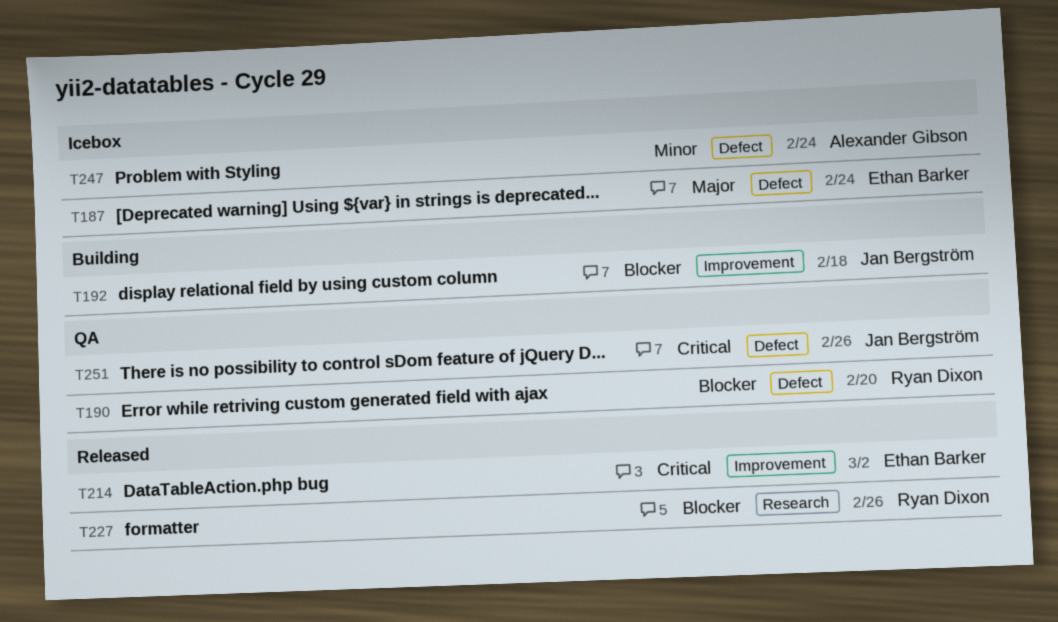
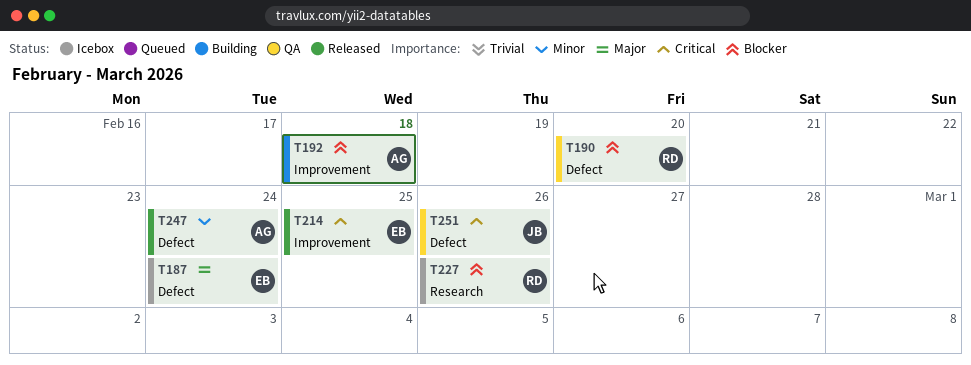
T192, owner: Jan Bergström -> Alexander Gibson
T214, due: Mar 2 -> Feb 25
T227, status: Released -> Icebox
T247, status: Icebox -> Released

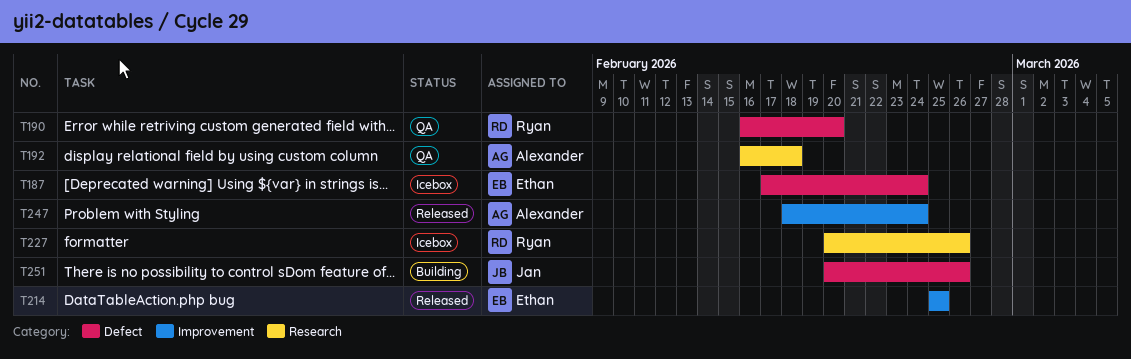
T192, status: Building -> QA
T192, label: Improvement -> Research
T247, label: Defect -> Improvement
T251, status: QA -> Building

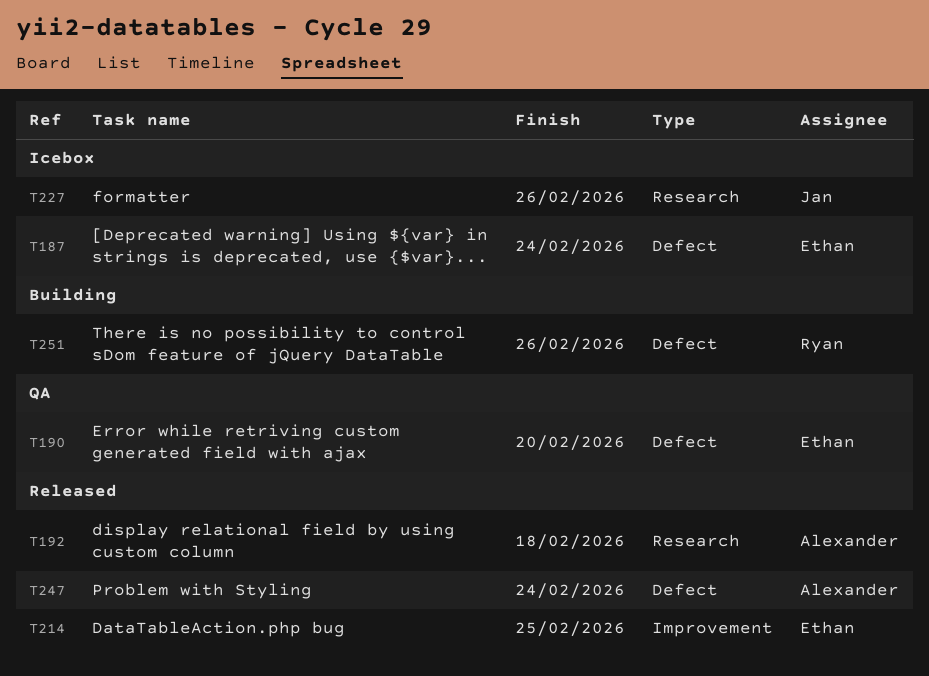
T190, owner: Ryan -> Ethan
T192, status: QA -> Released
T227, owner: Ryan -> Jan
T247, label: Improvement -> Defect
T251, owner: Jan -> Ryan

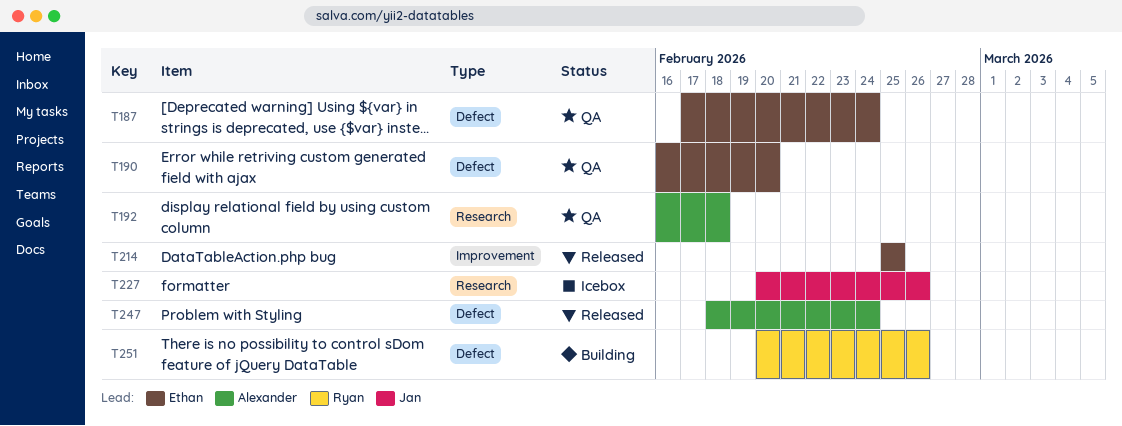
T187, status: Icebox -> QA
T192, status: Released -> QA

